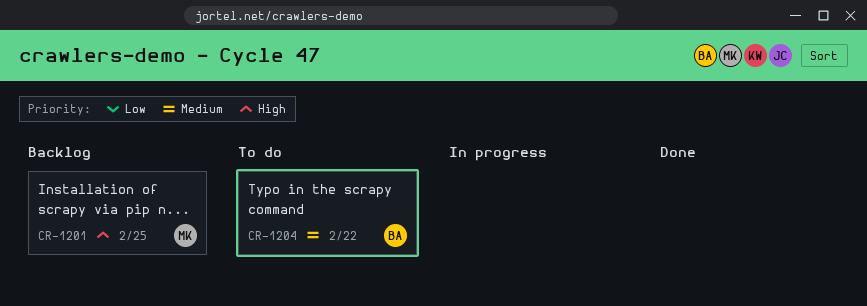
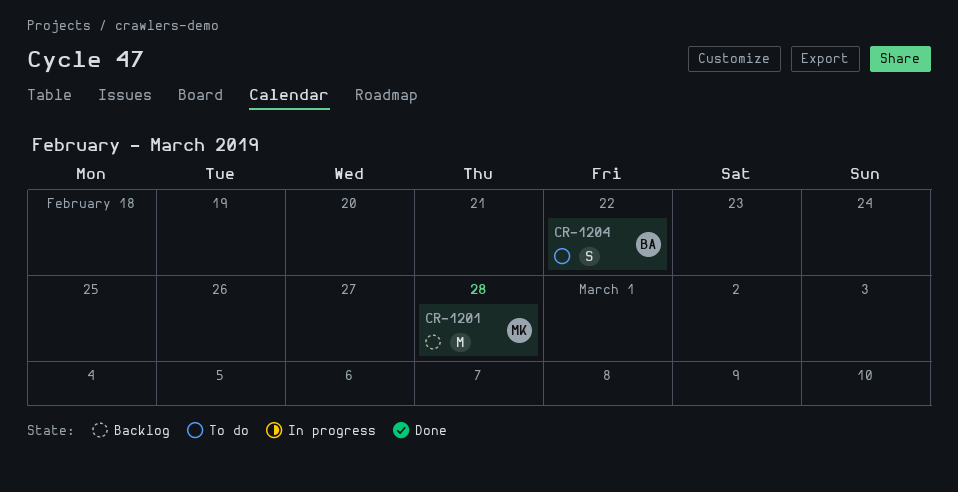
CR-1201, due: Feb 25 -> Feb 28

